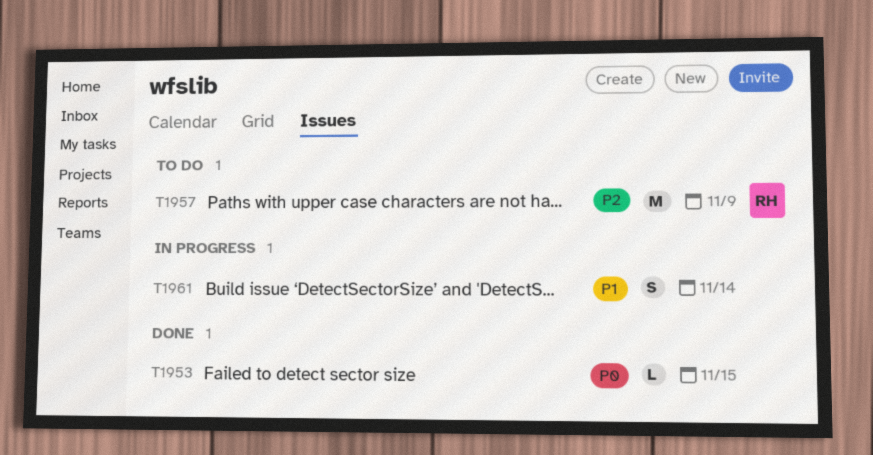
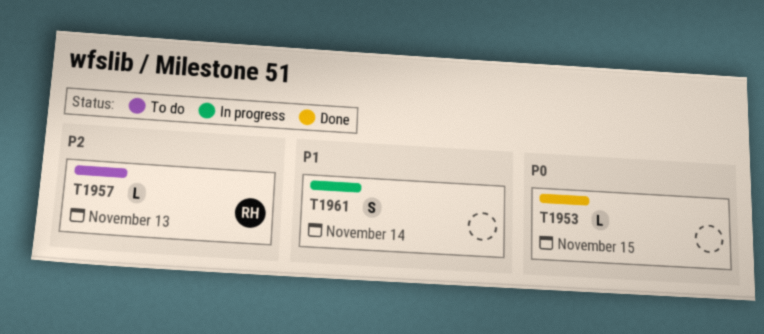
T1957, estimate: M -> L
T1957, due: Nov 9 -> Nov 13

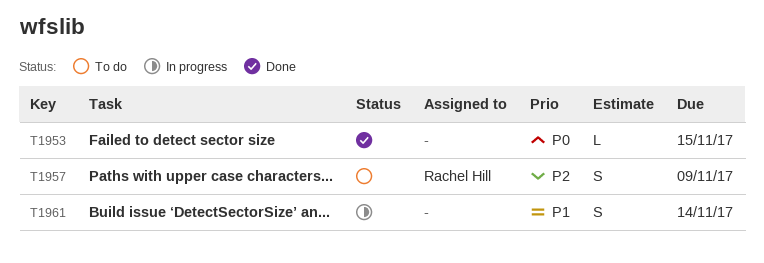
T1957, estimate: L -> S
T1957, due: Nov 13 -> Nov 9

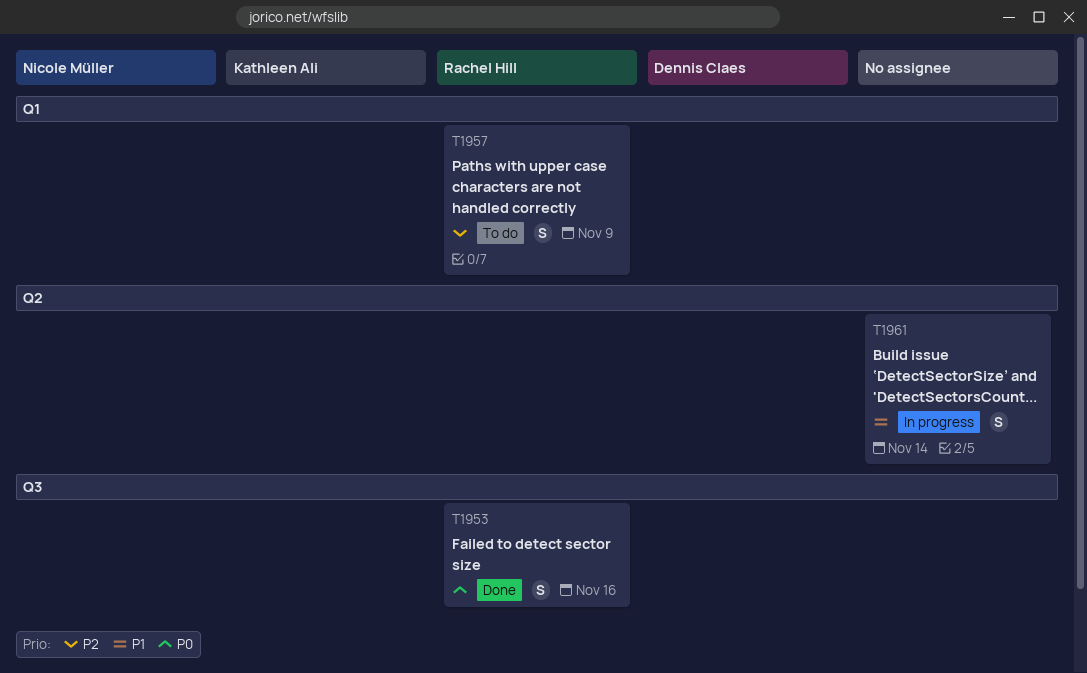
T1953, owner: none -> Rachel Hill
T1953, estimate: L -> S
T1953, due: Nov 15 -> Nov 16

